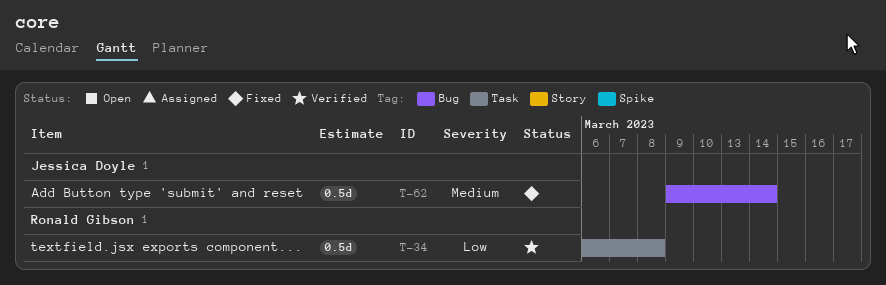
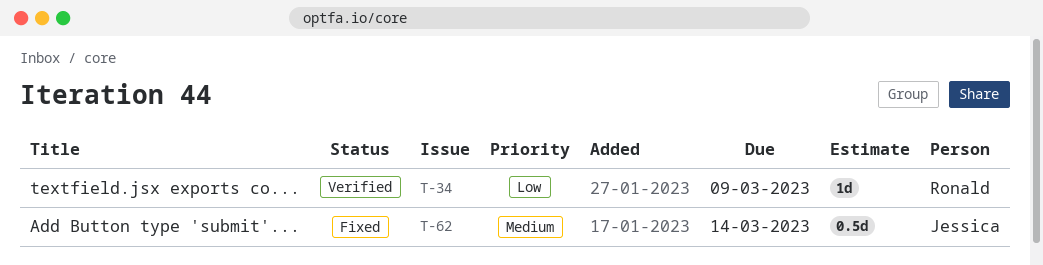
T-34, estimate: 0.5d -> 1d
T-34, due: Mar 8 -> Mar 9

